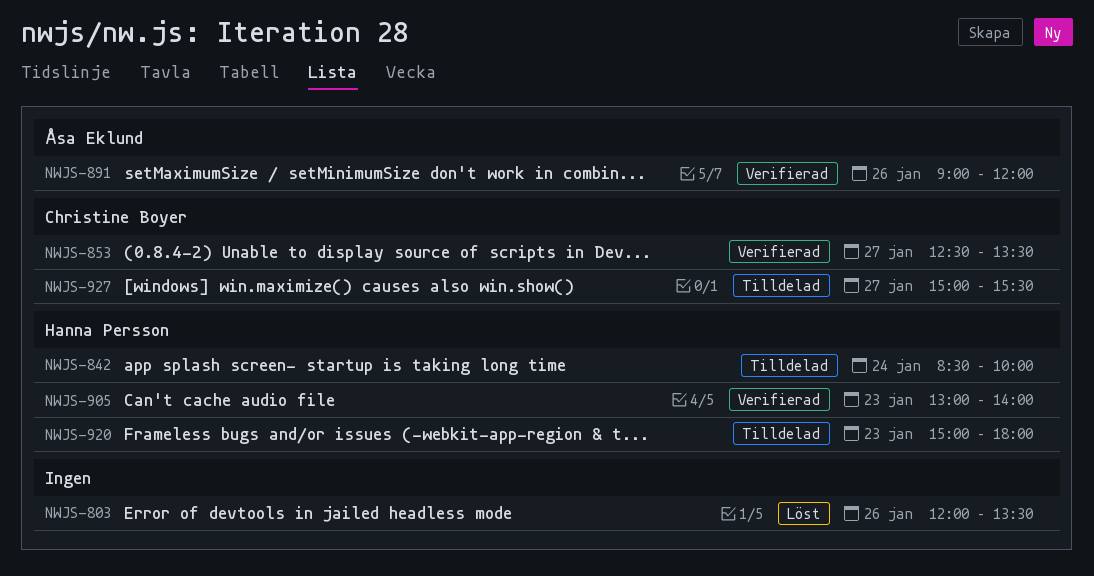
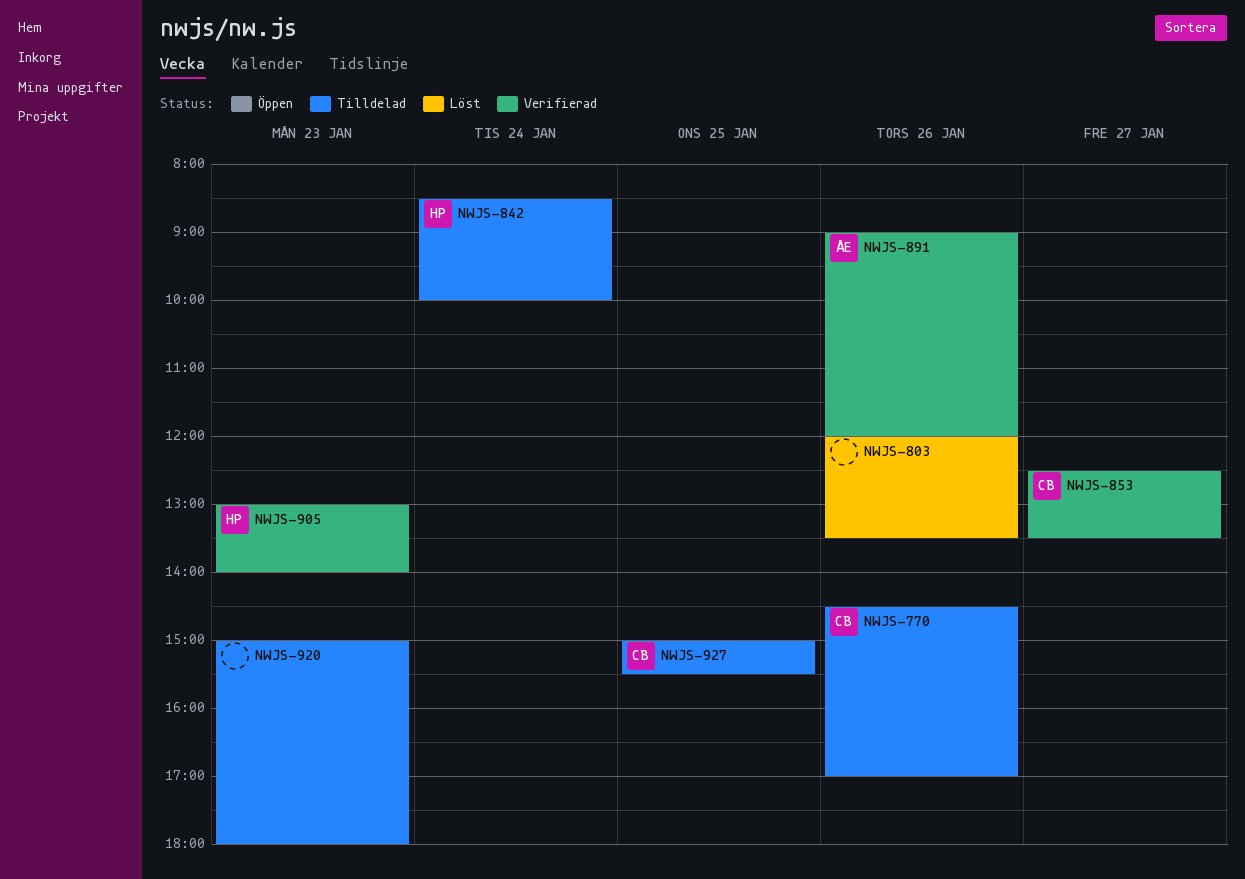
NWJS-770: none -> present
NWJS-920, owner: Hanna Persson -> none
NWJS-927, day: Jan 27 -> Jan 25

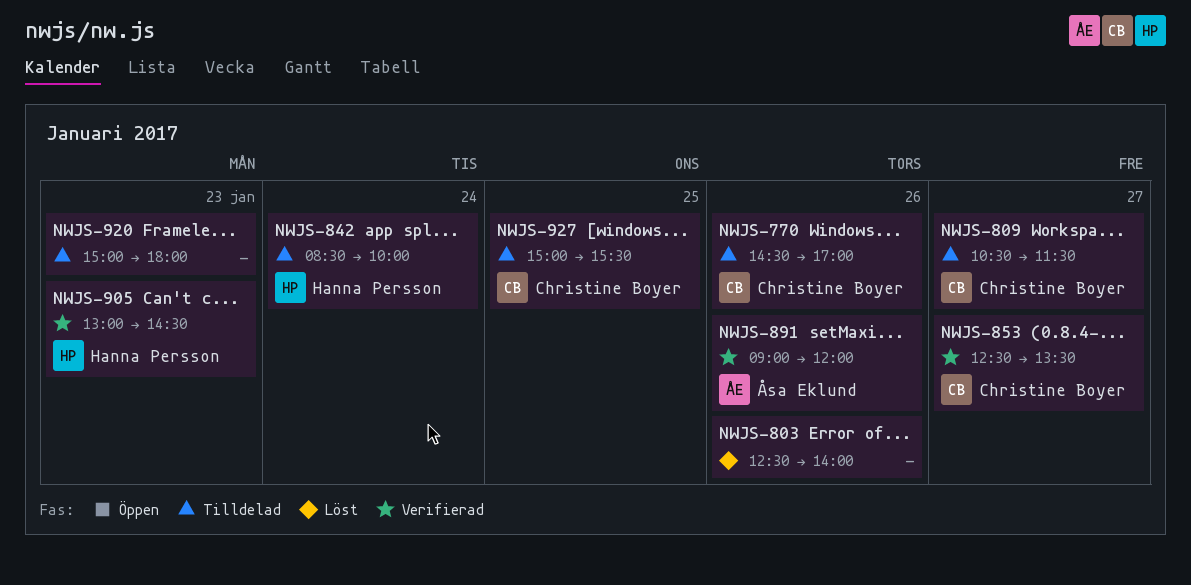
NWJS-803, begins: 12:00 -> 12:30
NWJS-803, ends: 13:30 -> 14:00
NWJS-809: none -> present
NWJS-905, ends: 14:00 -> 14:30

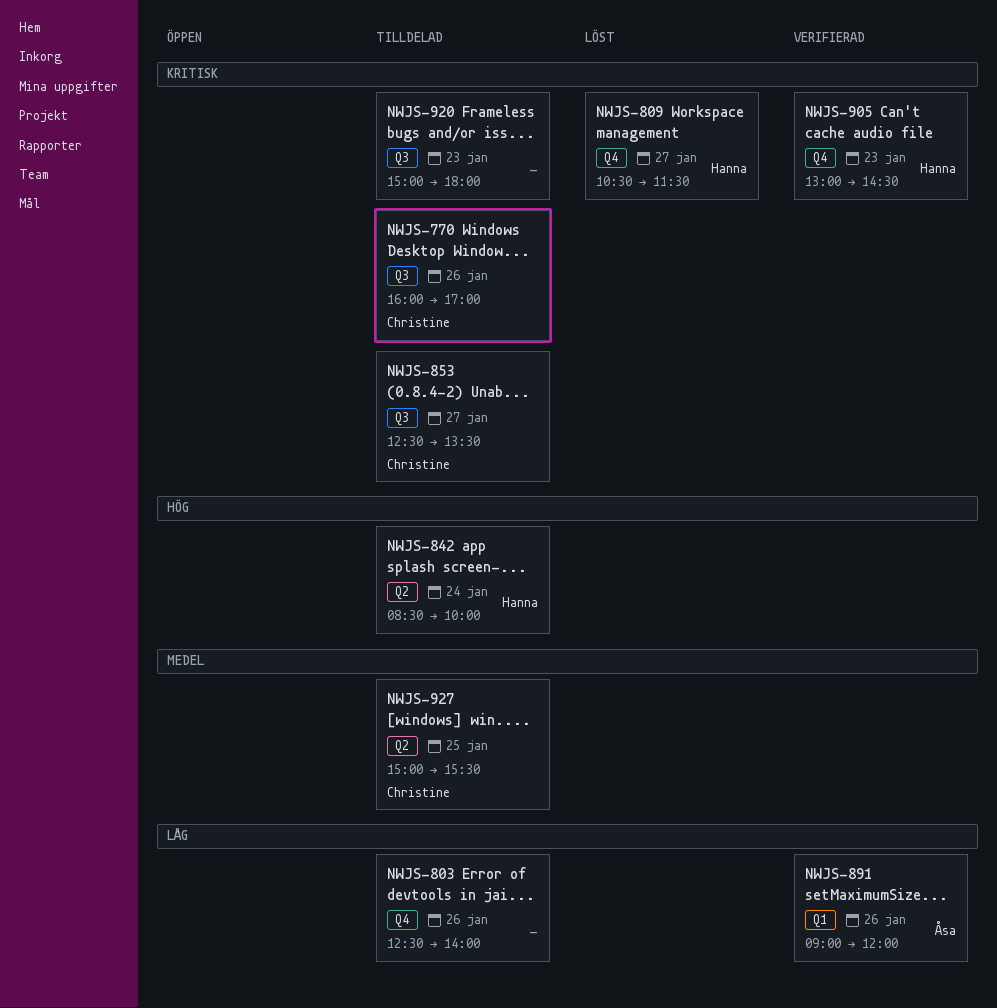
NWJS-770, begins: 14:30 -> 16:00
NWJS-803, status: Löst -> Tilldelad
NWJS-809, status: Tilldelad -> Löst
NWJS-809, owner: Christine Boyer -> Hanna Persson
NWJS-853, status: Verifierad -> Tilldelad

